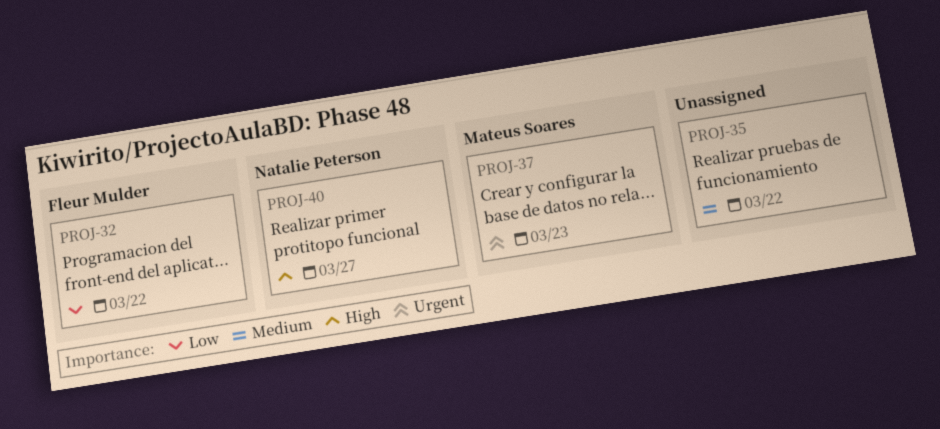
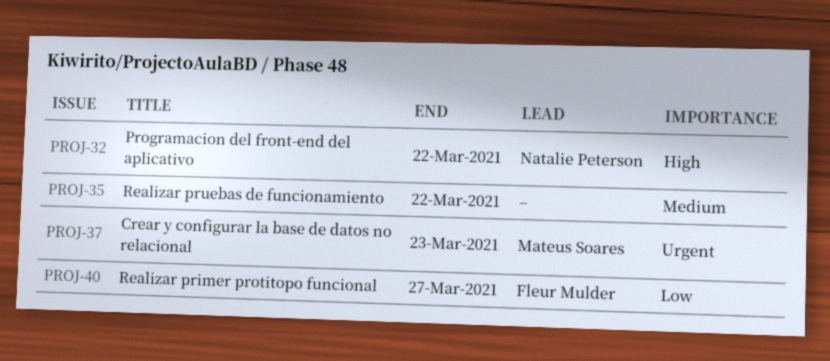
PROJ-32, owner: Fleur Mulder -> Natalie Peterson
PROJ-32, priority: Low -> High
PROJ-40, owner: Natalie Peterson -> Fleur Mulder
PROJ-40, priority: High -> Low

